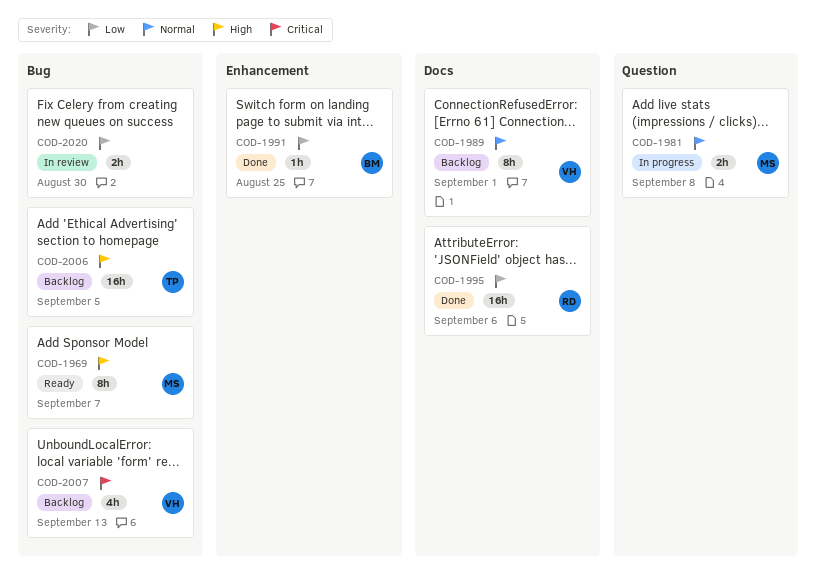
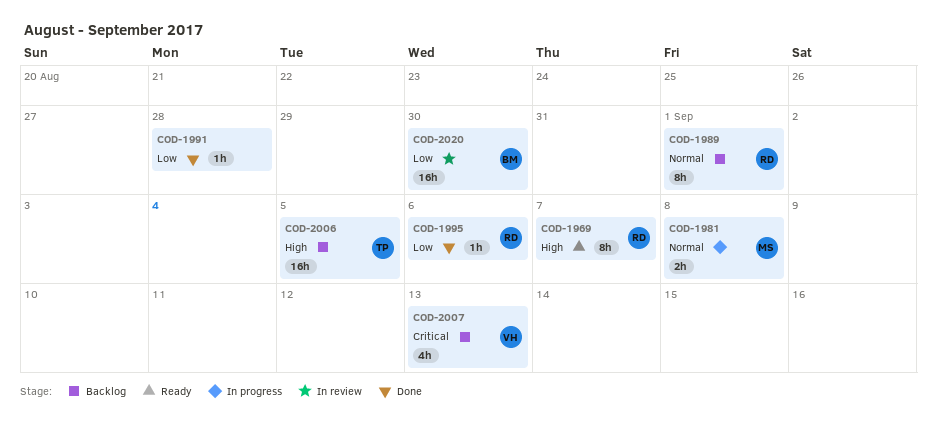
COD-1969, owner: MS -> RD
COD-1989, owner: VH -> RD
COD-1991, owner: BM -> none
COD-1991, due: Aug 25 -> Aug 28
COD-1995, estimate: 16h -> 1h
COD-2020, owner: none -> BM
COD-2020, estimate: 2h -> 16h

